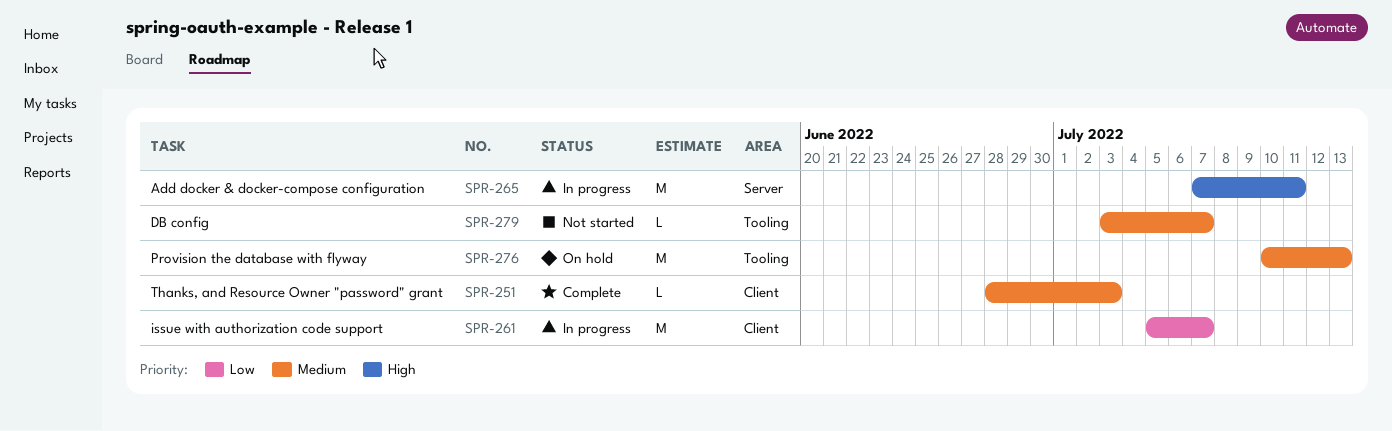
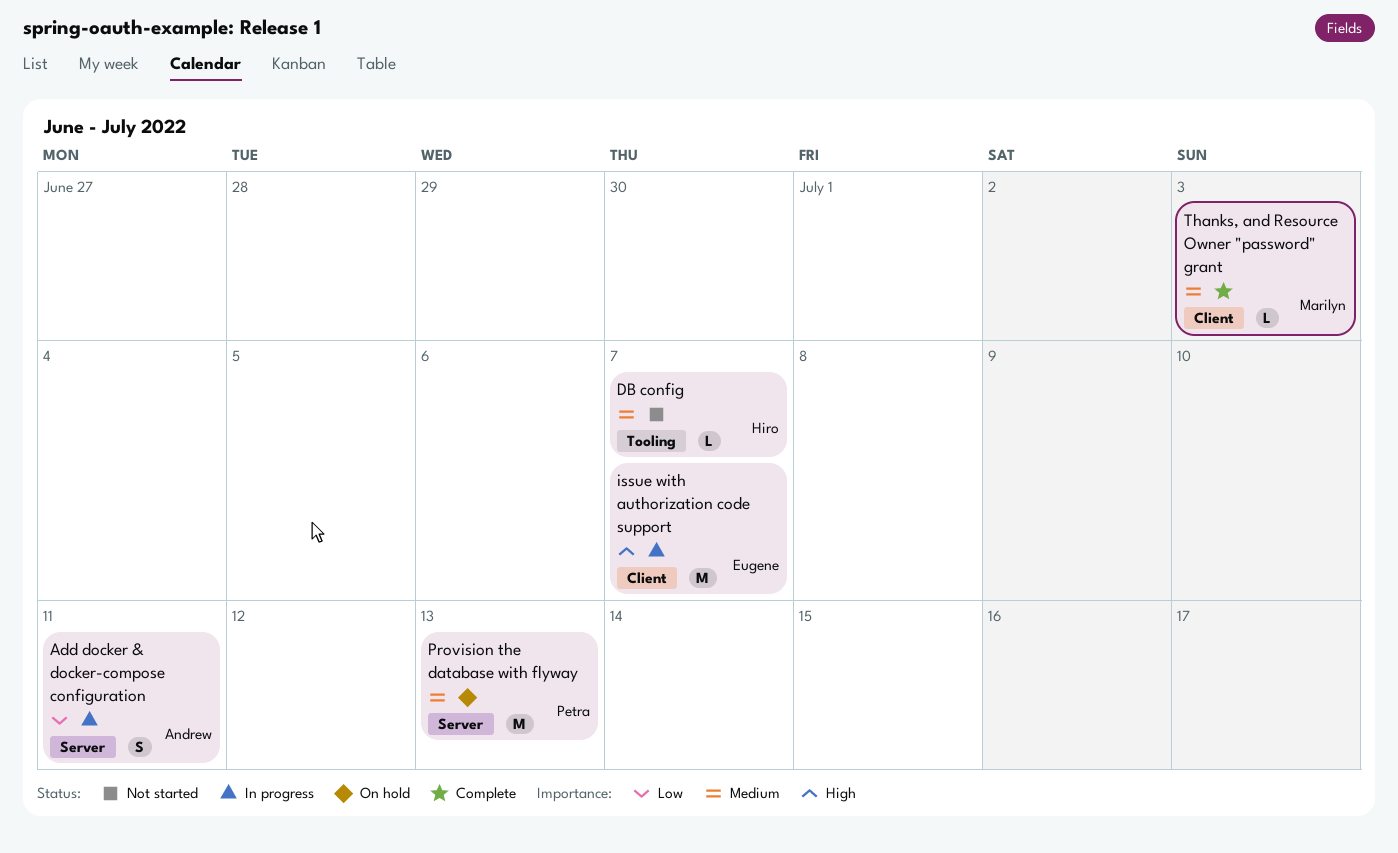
Add docker & docker-compose configuration, priority: High -> Low
Add docker & docker-compose configuration, estimate: M -> S
issue with authorization code support, priority: Low -> High
Provision the database with flyway, label: Tooling -> Server

